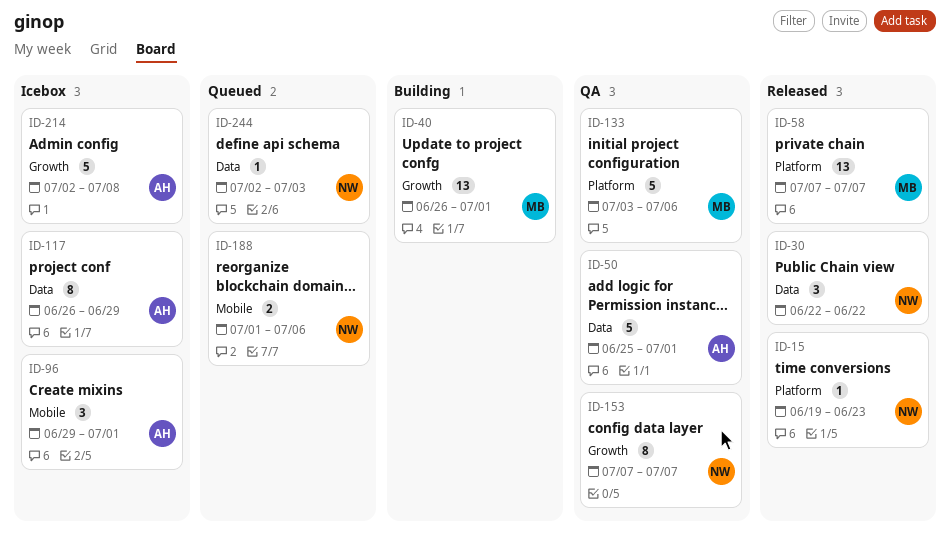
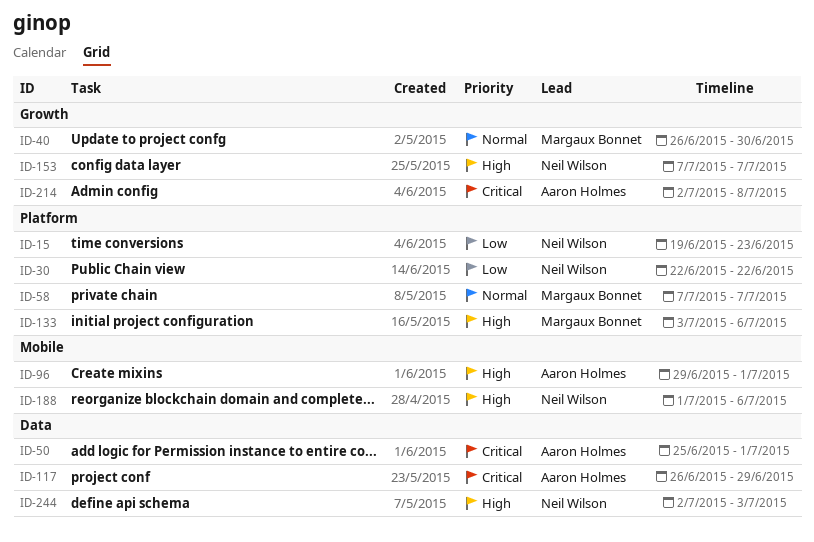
ID-30, label: Data -> Platform
ID-40, due: Jul 1 -> Jun 30

